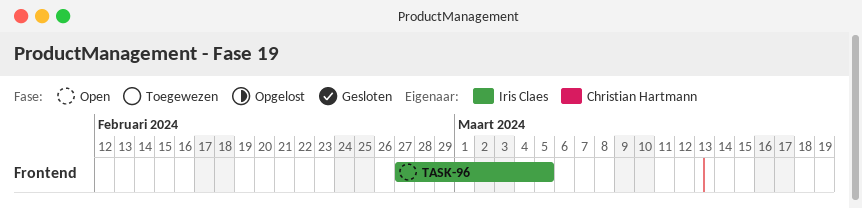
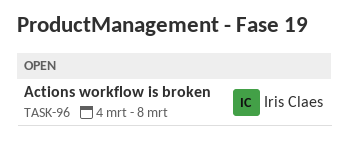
TASK-96, start: Feb 27 -> Mar 4
TASK-96, due: Mar 5 -> Mar 8

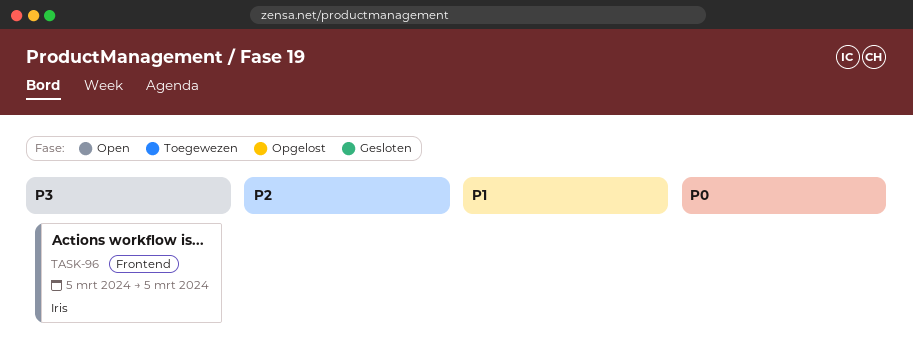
TASK-96, start: Mar 4 -> Mar 5
TASK-96, due: Mar 8 -> Mar 5

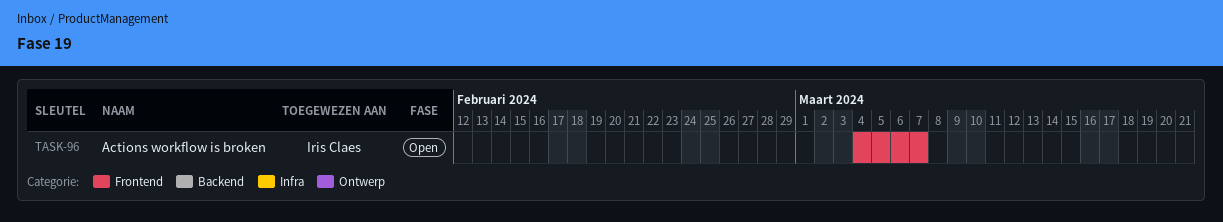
TASK-96, start: Mar 5 -> Mar 4
TASK-96, due: Mar 5 -> Mar 7

